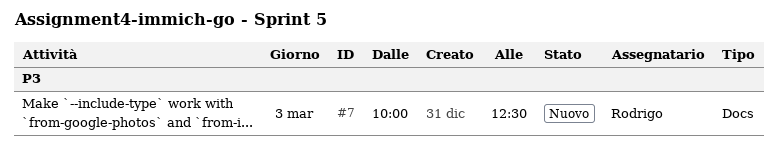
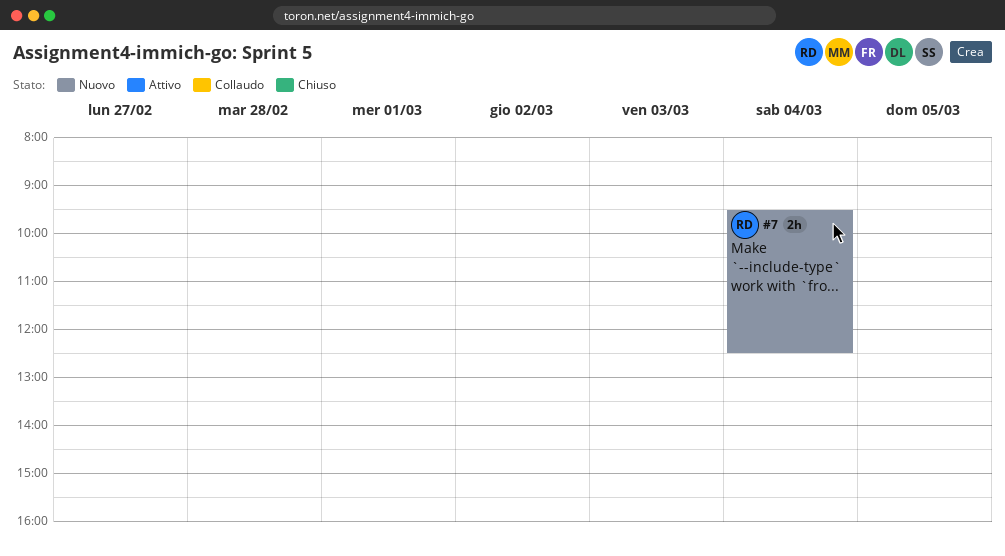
#7, day: Mar 3 -> Mar 4
#7, begins: 10:00 -> 09:30

